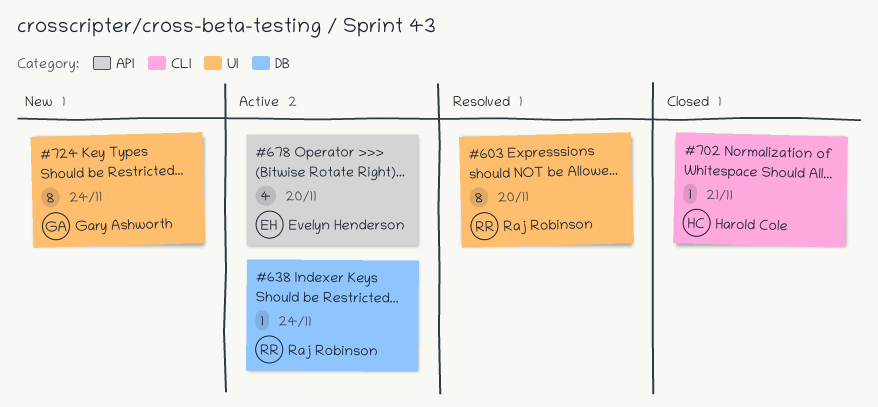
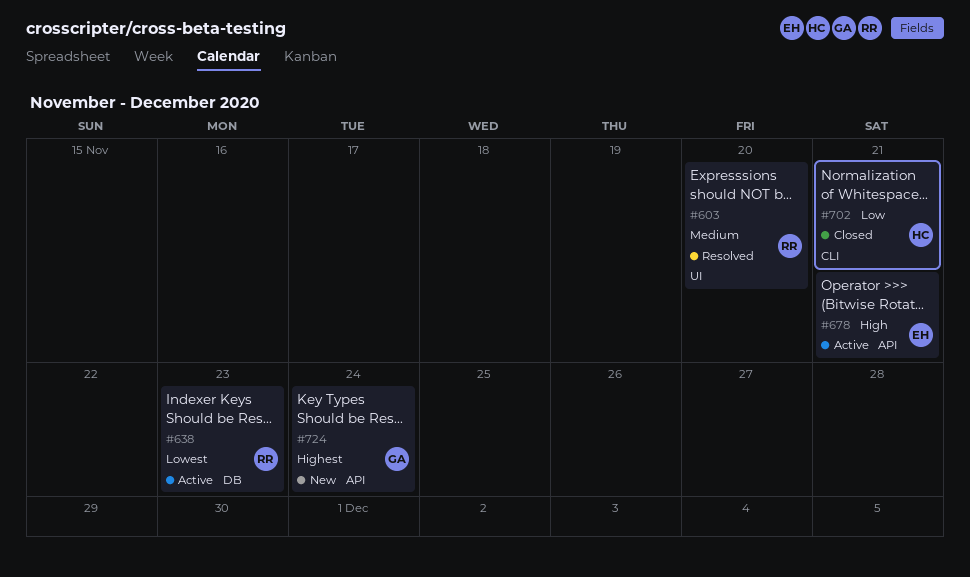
#638, due: Nov 24 -> Nov 23
#678, due: Nov 20 -> Nov 21
#724, label: UI -> API

